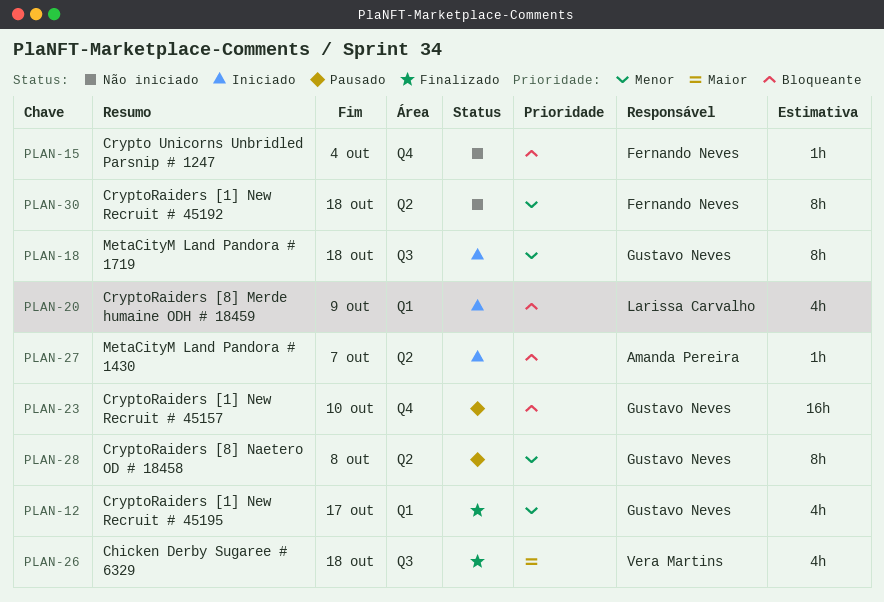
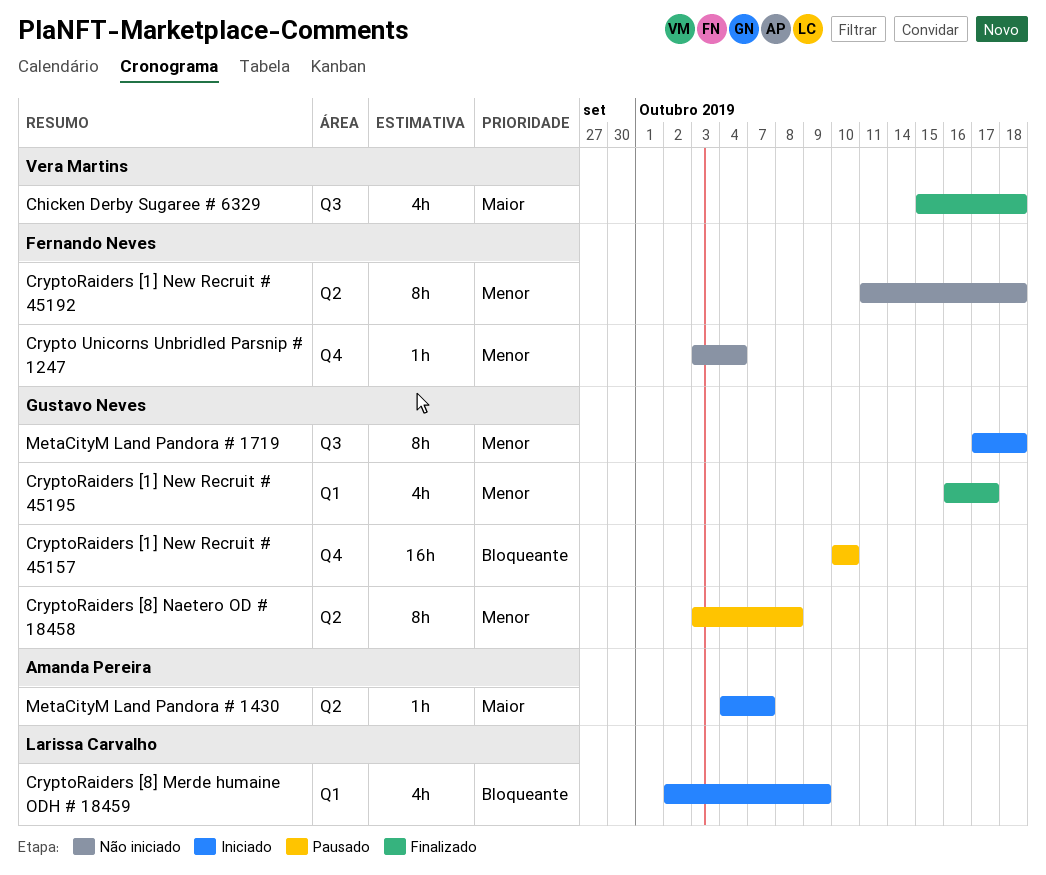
Crypto Unicorns Unbridled Parsnip # 1247, priority: Bloqueante -> Menor
MetaCityM Land Pandora # 1430, priority: Bloqueante -> Maior

